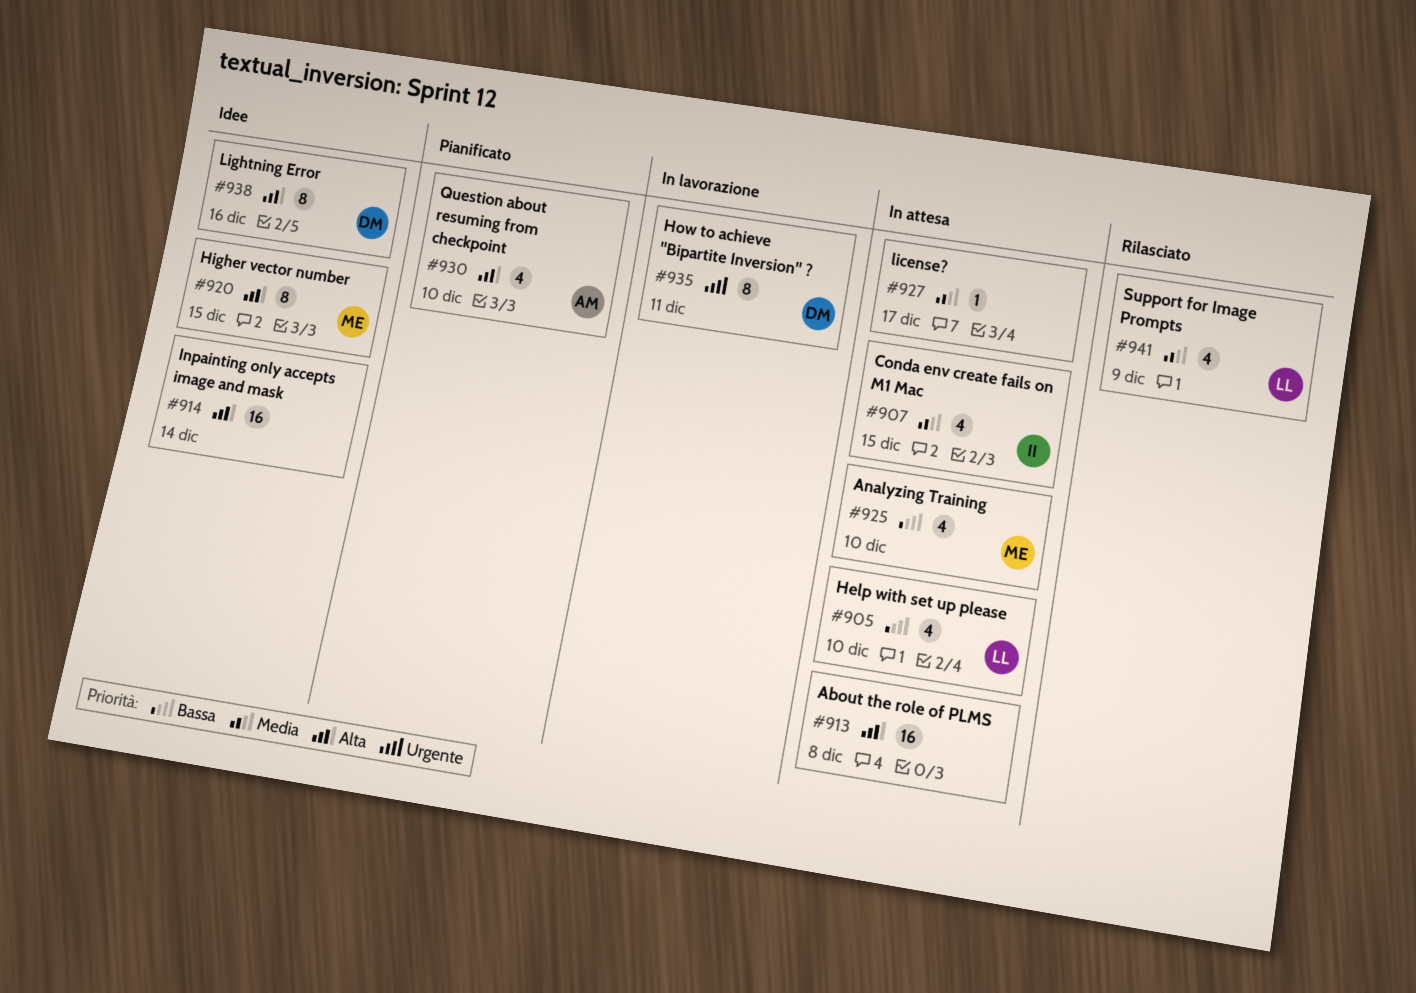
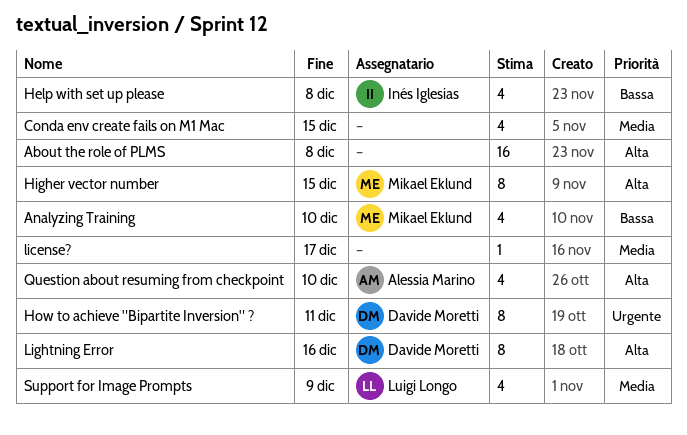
Conda env create fails on M1 Mac, owner: Inés Iglesias -> none
Help with set up please, owner: Luigi Longo -> Inés Iglesias
Help with set up please, due: Dec 10 -> Dec 8
Inpainting only accepts image and mask: present -> none

